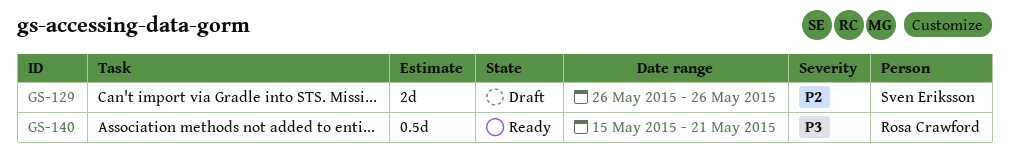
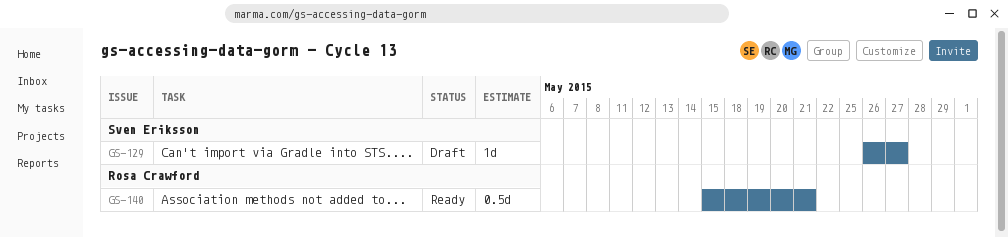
GS-129, estimate: 2d -> 1d
GS-129, due: May 26 -> May 27

